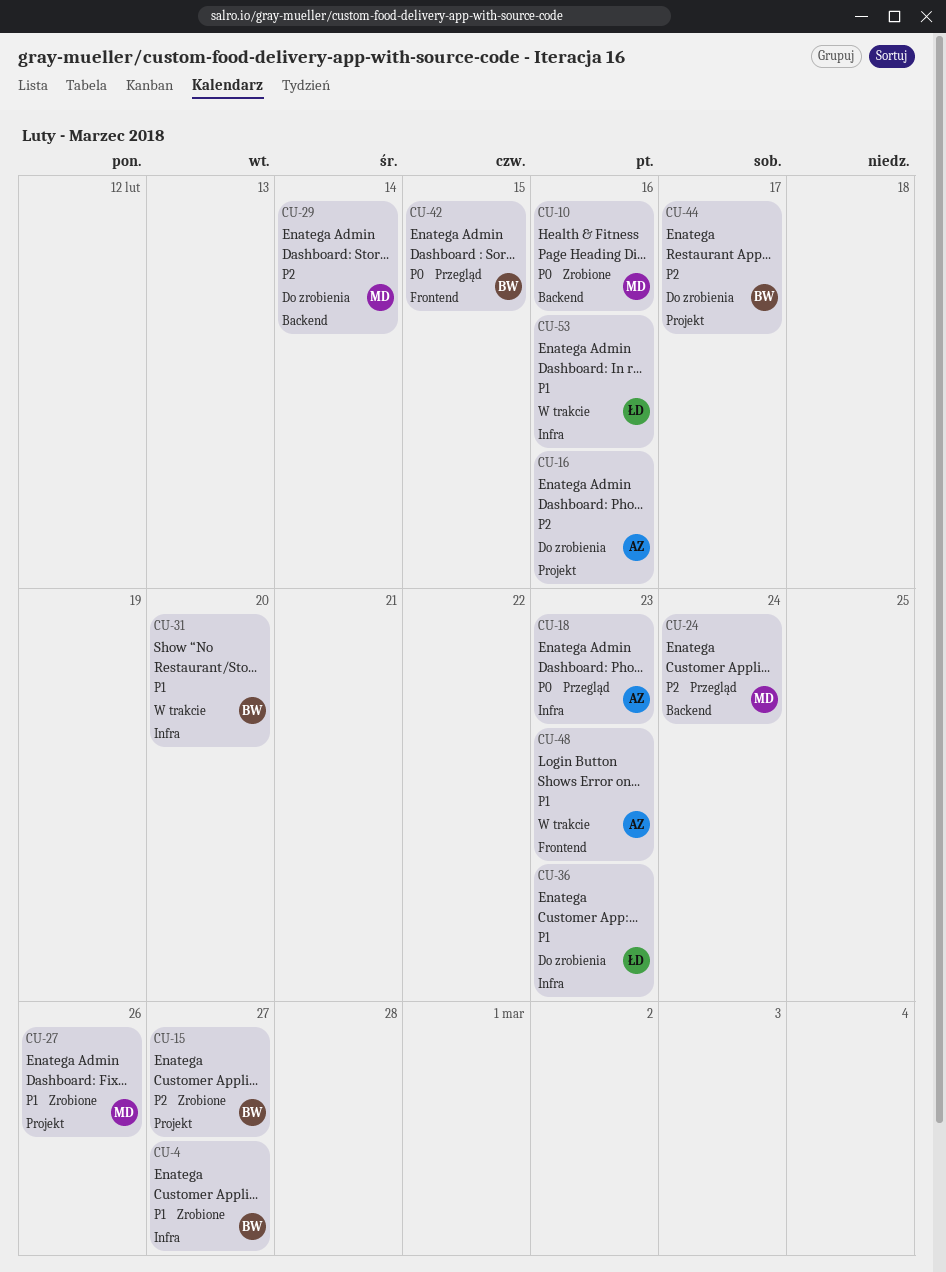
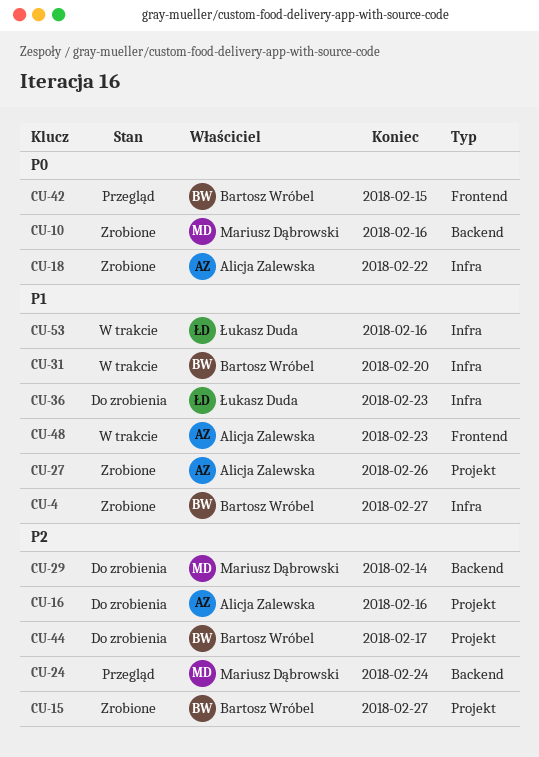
CU-18, status: Przegląd -> Zrobione
CU-18, due: Feb 23 -> Feb 22
CU-27, owner: Mariusz Dąbrowski -> Alicja Zalewska

